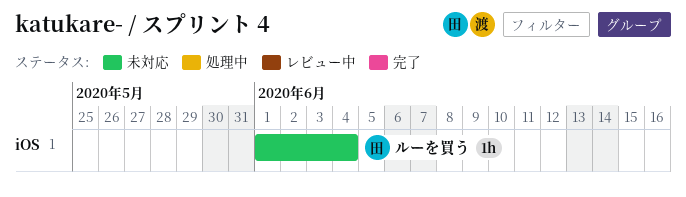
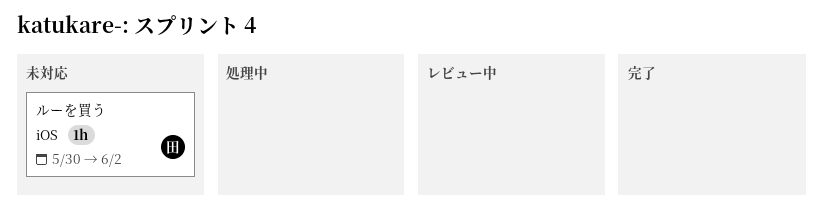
ルーを買う, start: Jun 1 -> May 30
ルーを買う, due: Jun 4 -> Jun 2

